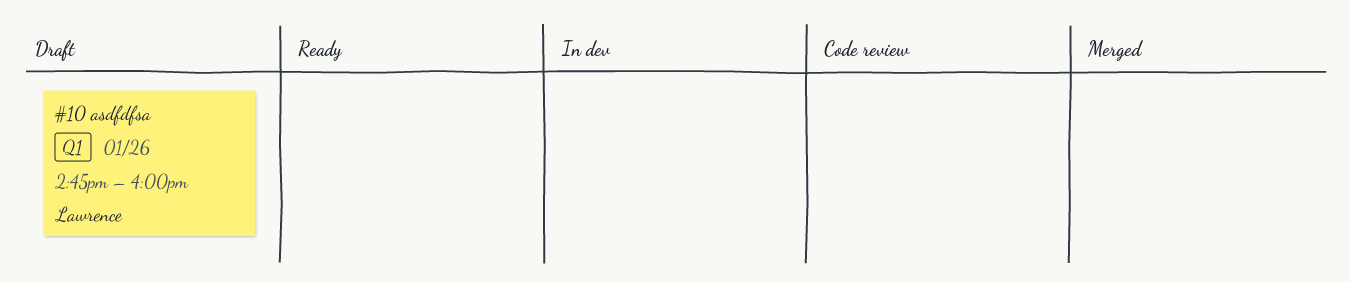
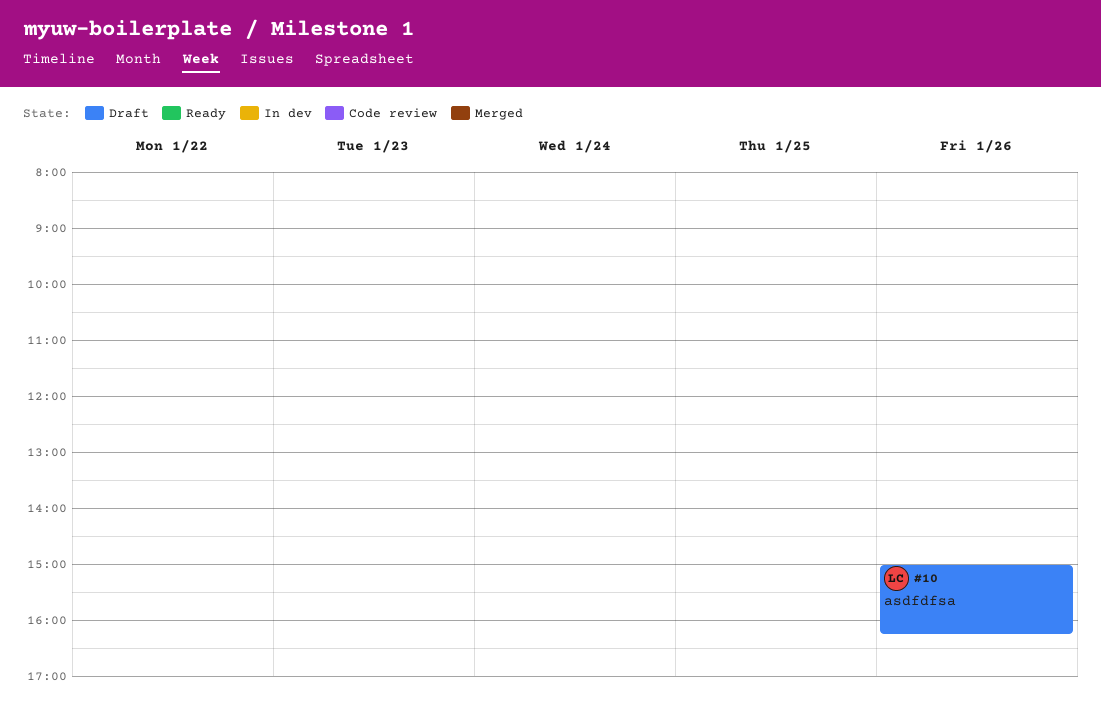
#10, begins: 14:45 -> 15:00
#10, ends: 16:00 -> 16:15

